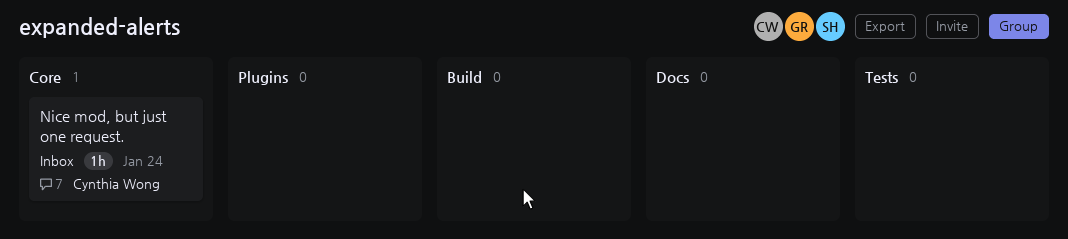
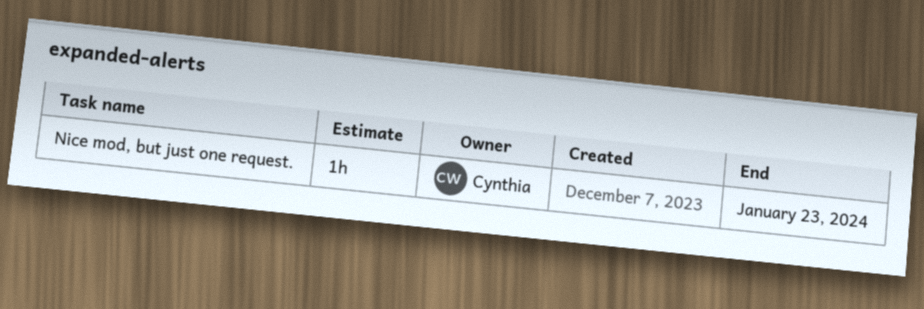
Nice mod, but just one request., due: Jan 24 -> Jan 23

